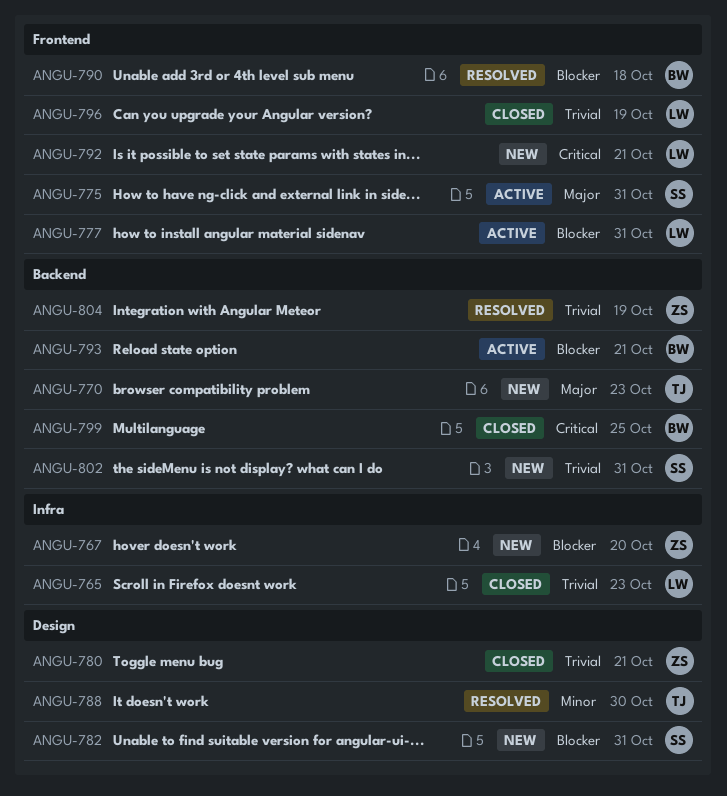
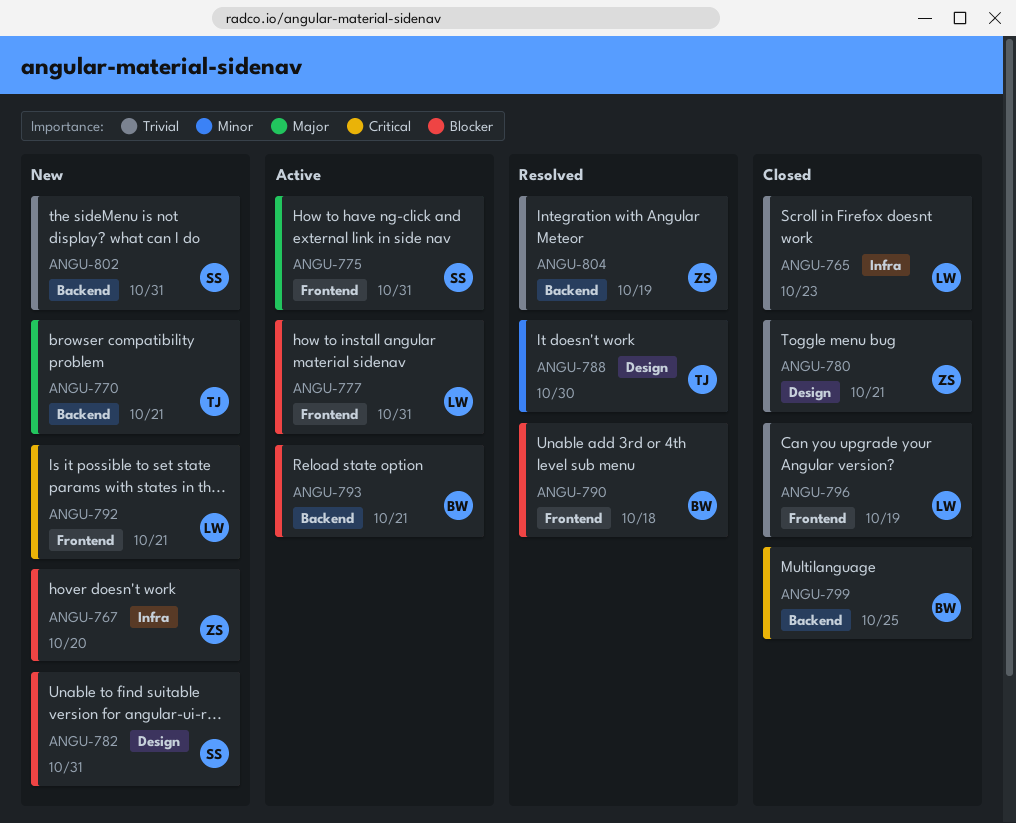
ANGU-770, due: Oct 23 -> Oct 21

